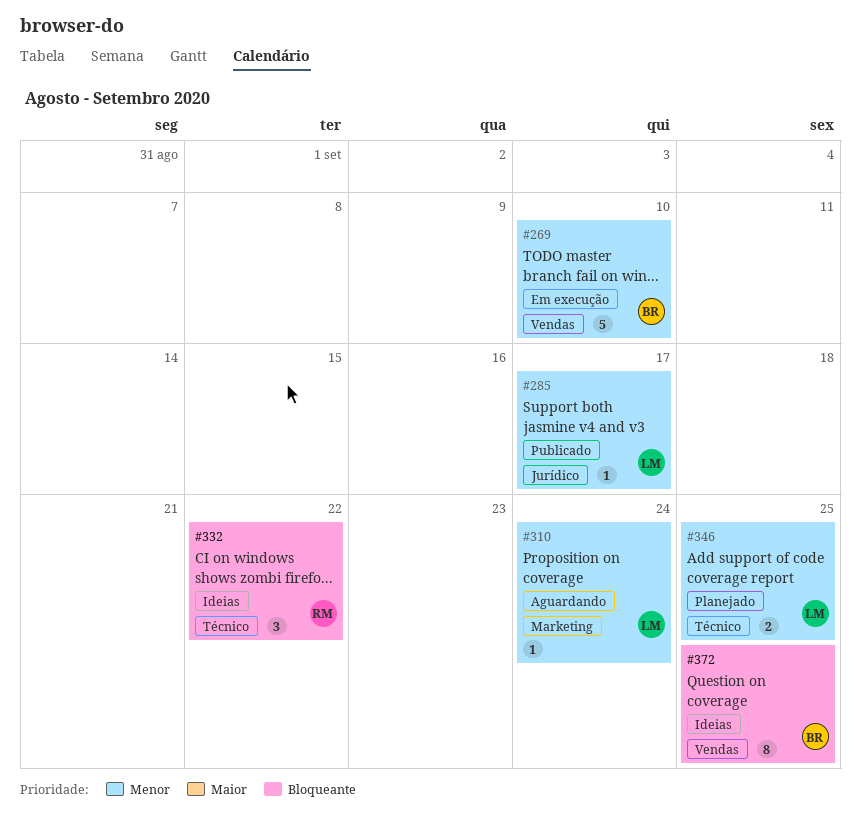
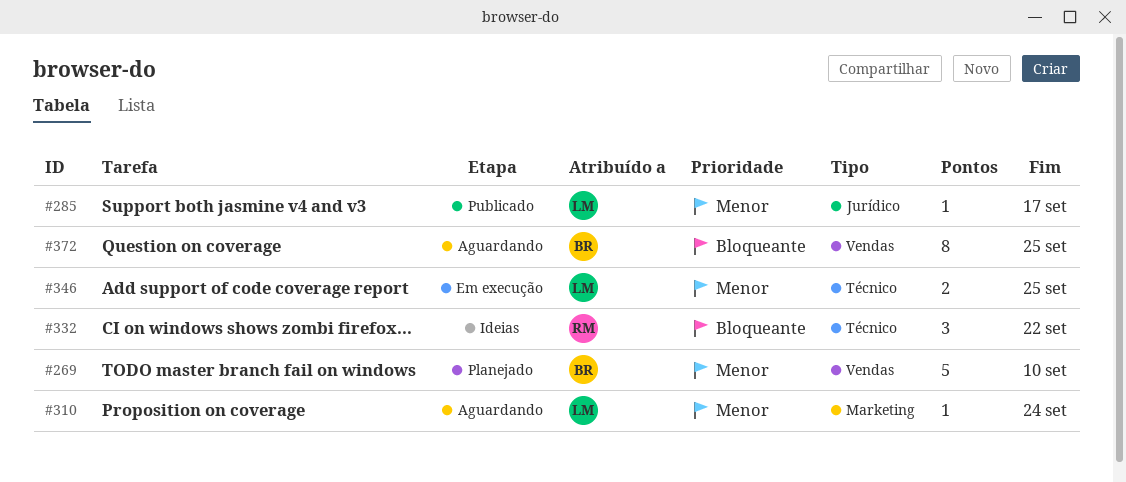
#269, status: Em execução -> Planejado
#346, status: Planejado -> Em execução
#372, status: Ideias -> Aguardando

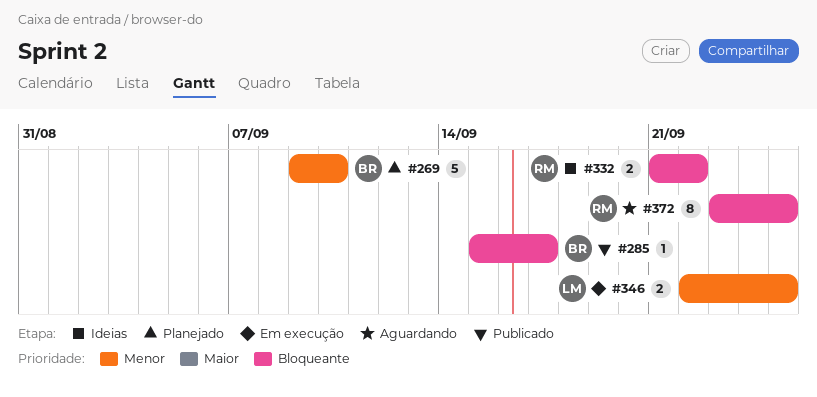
#285, owner: LM -> BR
#285, priority: Menor -> Bloqueante
#310: present -> none
#332, estimate: 3 -> 2
#372, owner: BR -> RM

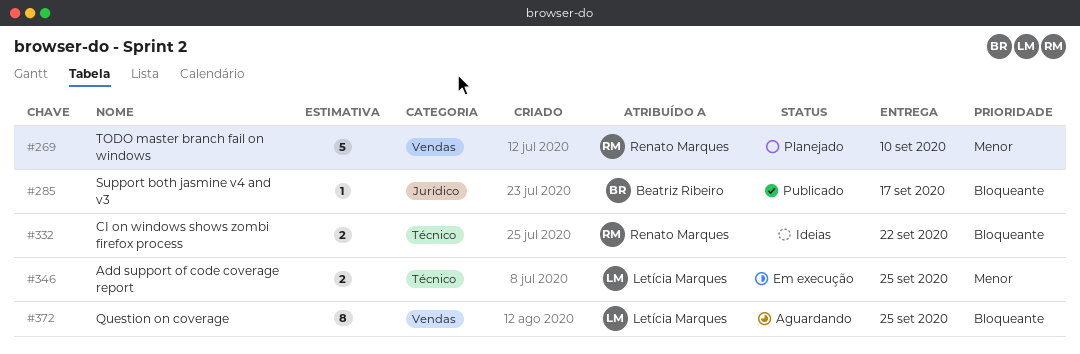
#269, owner: Beatriz Ribeiro -> Renato Marques
#372, owner: Renato Marques -> Letícia Marques

